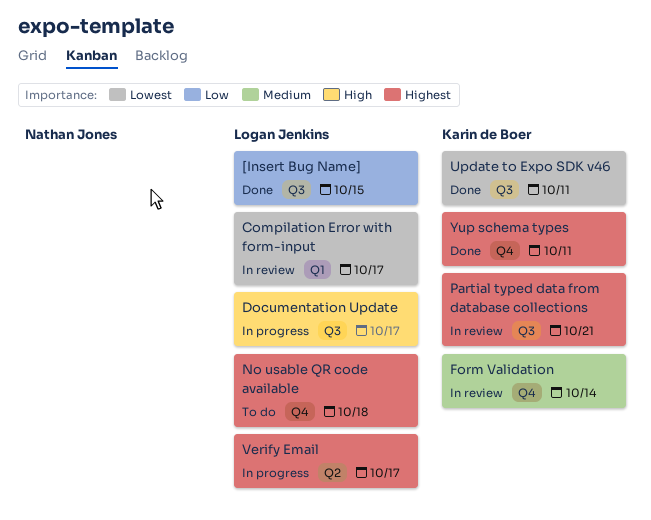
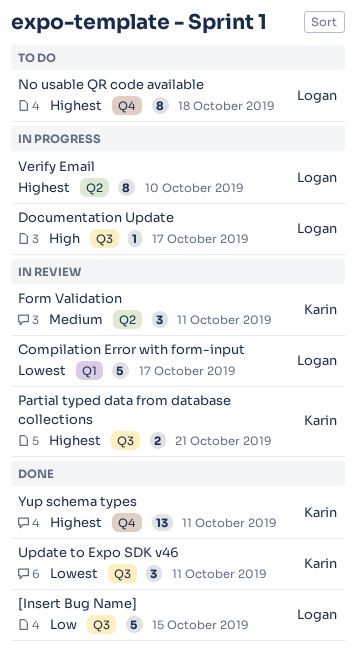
Form Validation, label: Q4 -> Q2
Form Validation, due: Oct 14 -> Oct 11
Verify Email, due: Oct 17 -> Oct 10

